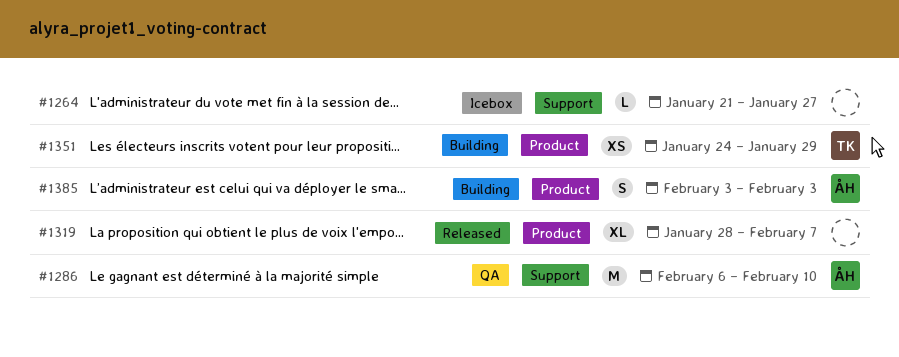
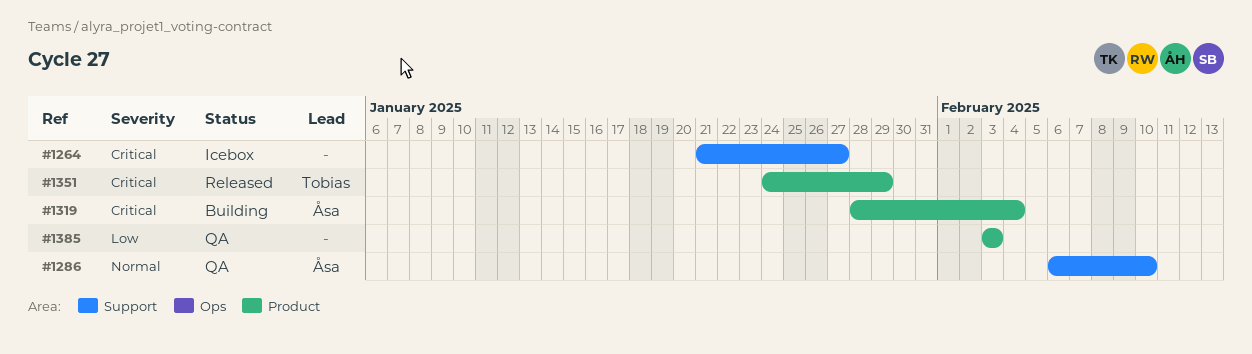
#1319, status: Released -> Building
#1319, owner: none -> Åsa
#1319, due: Feb 7 -> Feb 4
#1351, status: Building -> Released
#1385, status: Building -> QA
#1385, owner: Åsa -> none

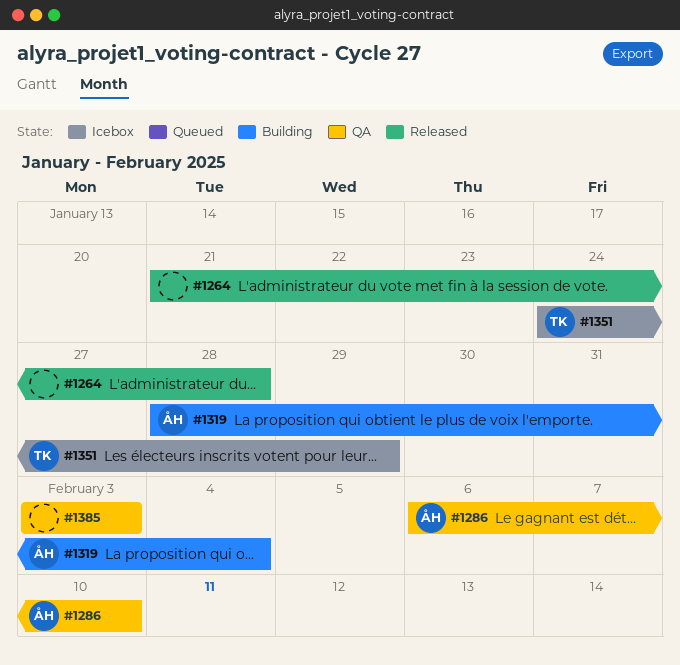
#1264, status: Icebox -> Released
#1264, due: Jan 27 -> Jan 28
#1351, status: Released -> Icebox

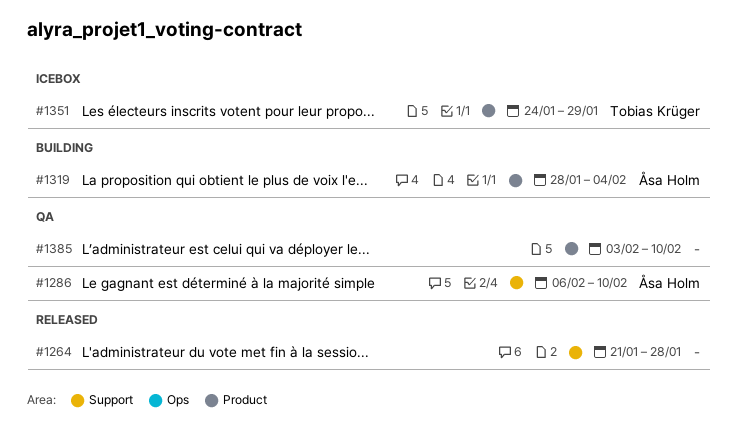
#1385, due: Feb 3 -> Feb 10

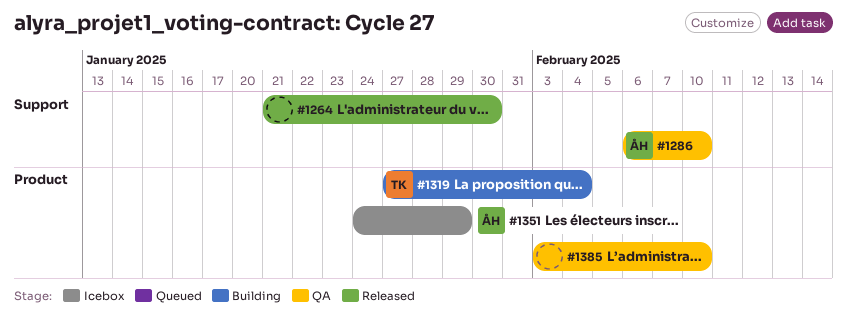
#1264, due: Jan 28 -> Jan 30
#1319, owner: Åsa Holm -> Tobias Krüger
#1319, start: Jan 28 -> Jan 27
#1351, owner: Tobias Krüger -> Åsa Holm

